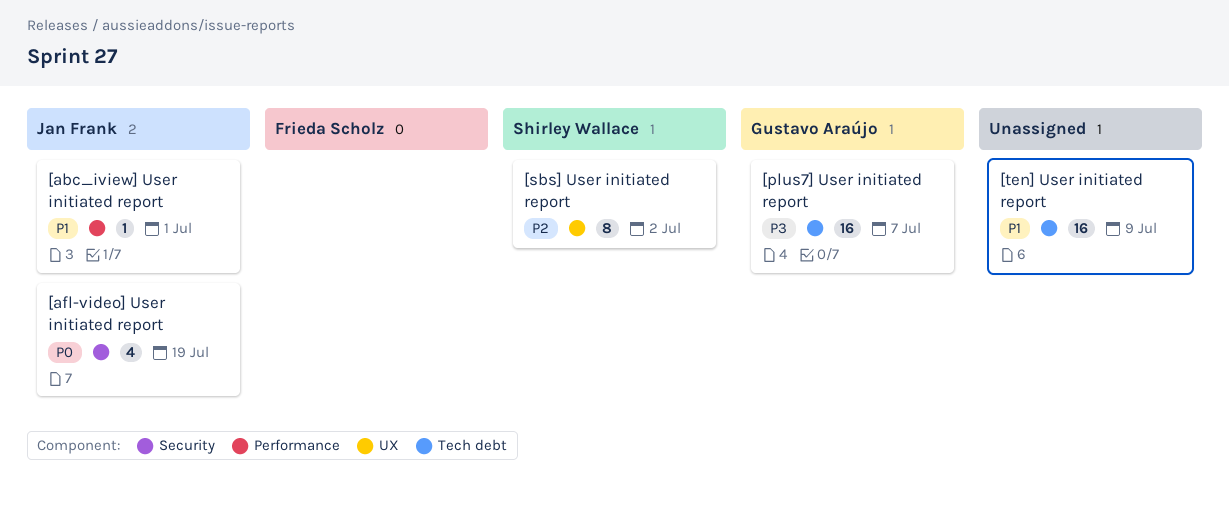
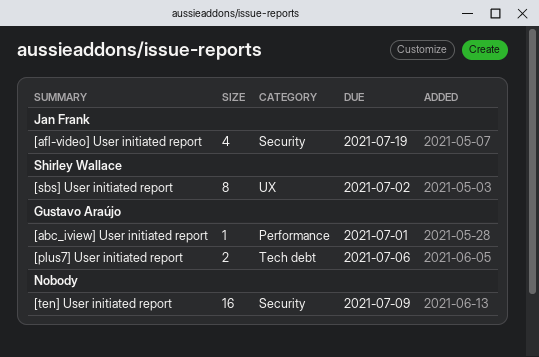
[abc_iview] User initiated report, owner: Jan Frank -> Gustavo Araújo
[plus7] User initiated report, estimate: 16 -> 2
[plus7] User initiated report, due: Jul 7 -> Jul 6
[ten] User initiated report, label: Tech debt -> Security

